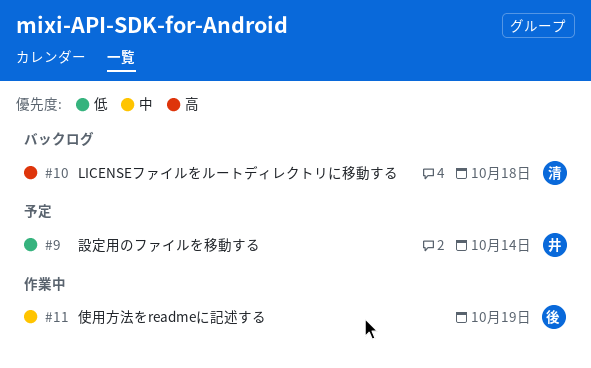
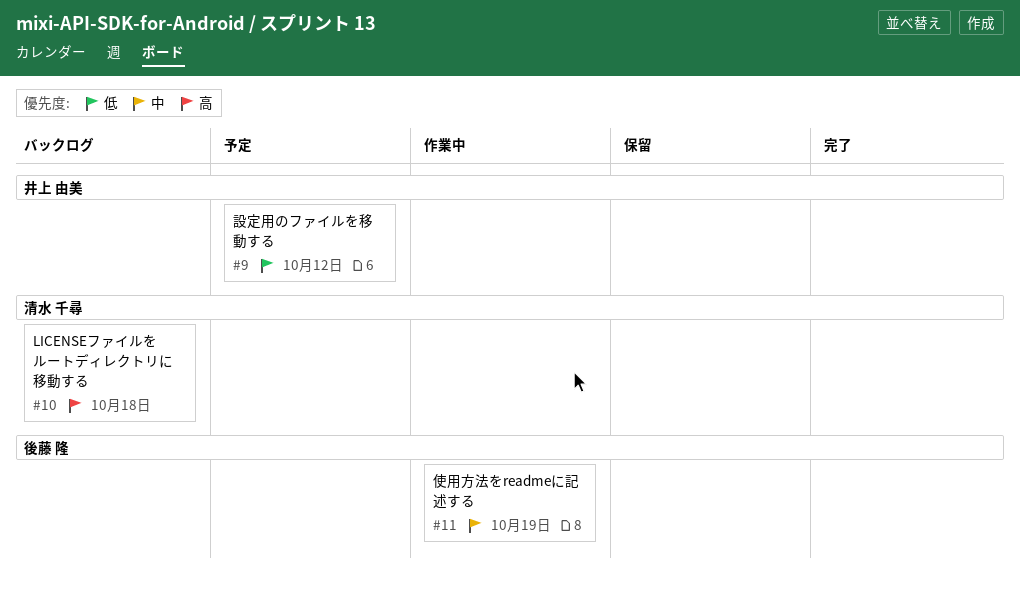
#9, due: Oct 14 -> Oct 12

